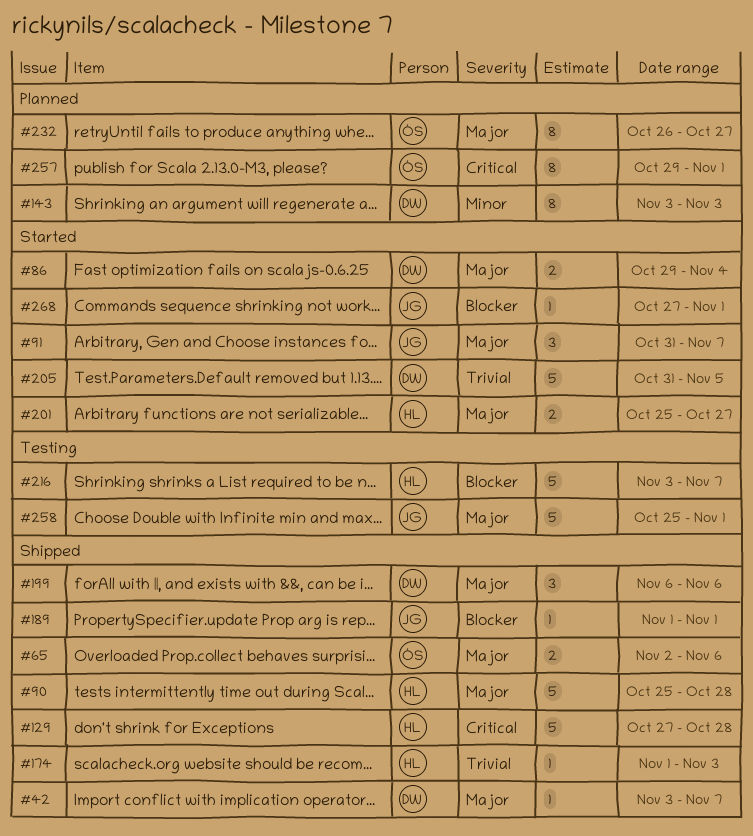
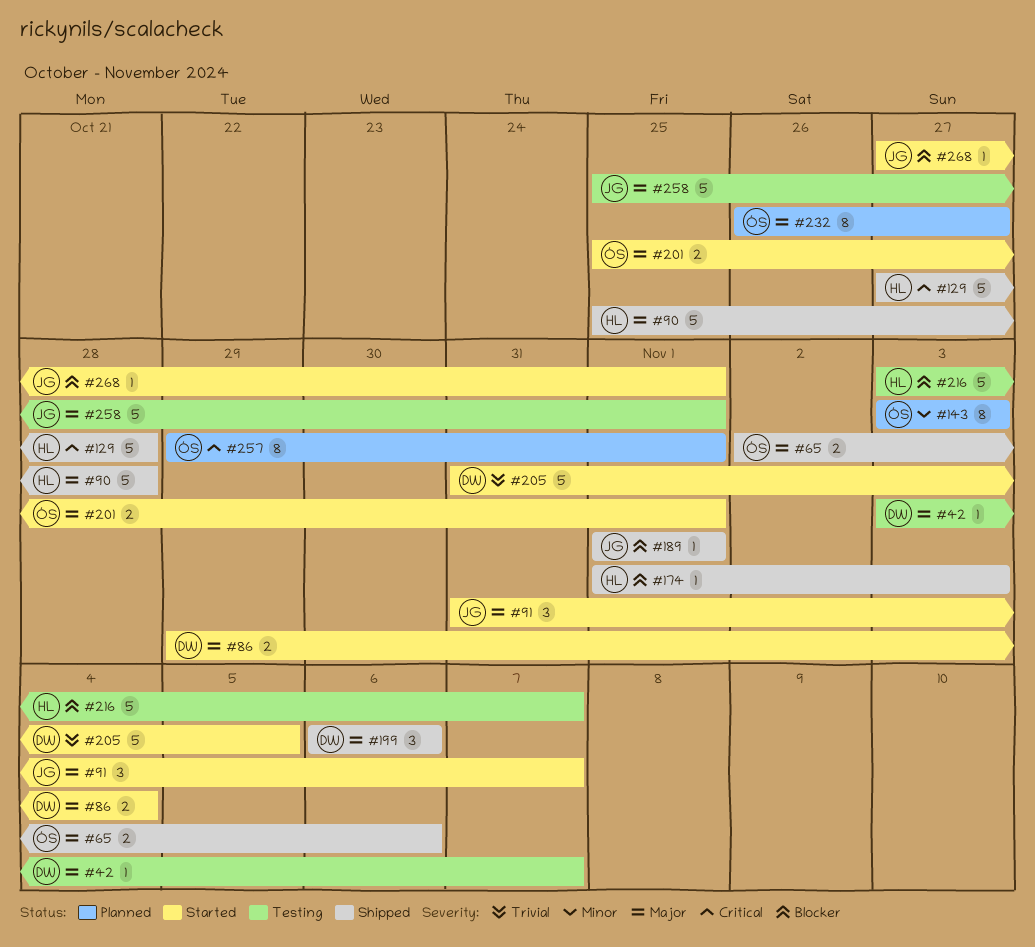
#42, status: Shipped -> Testing
#143, owner: DW -> ÓS
#174, priority: Trivial -> Blocker
#201, owner: HL -> ÓS
#201, due: Oct 27 -> Nov 1

